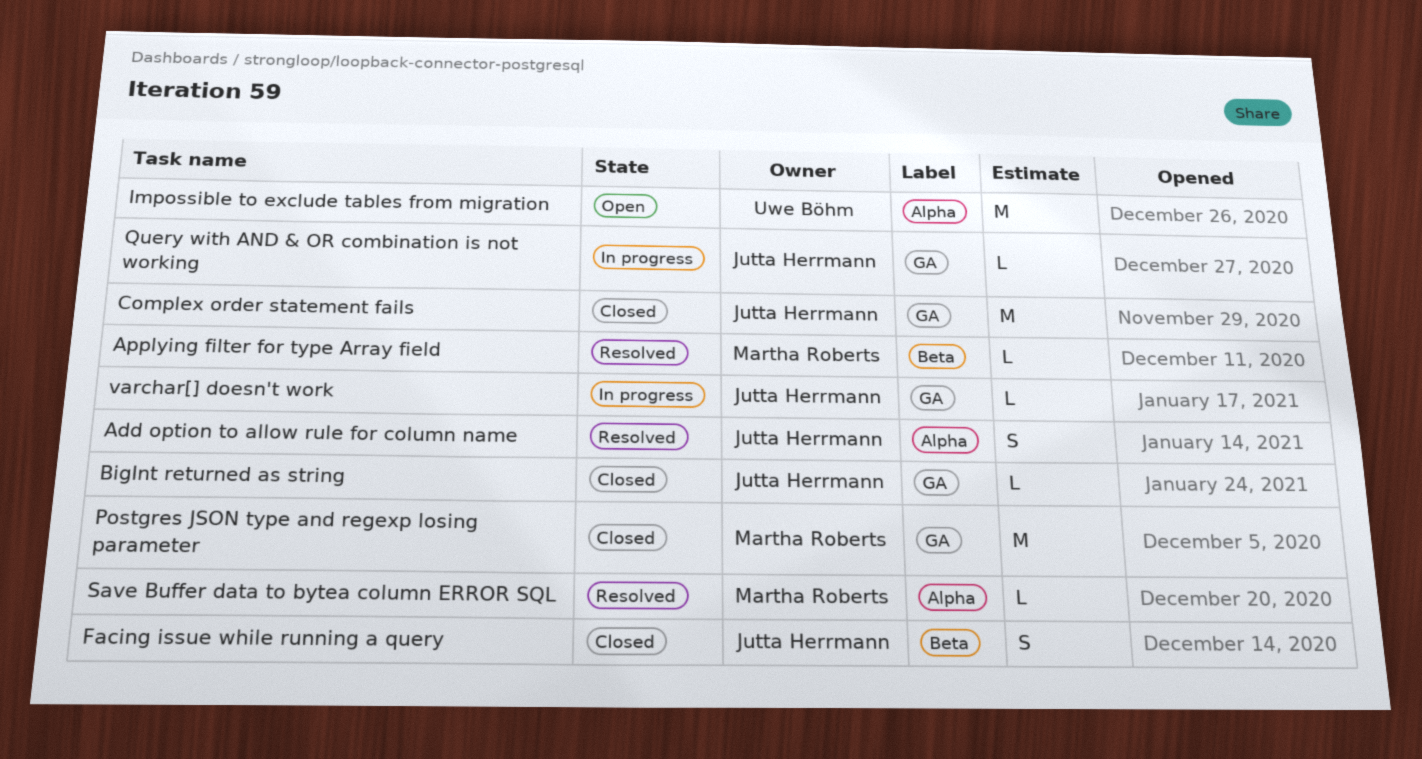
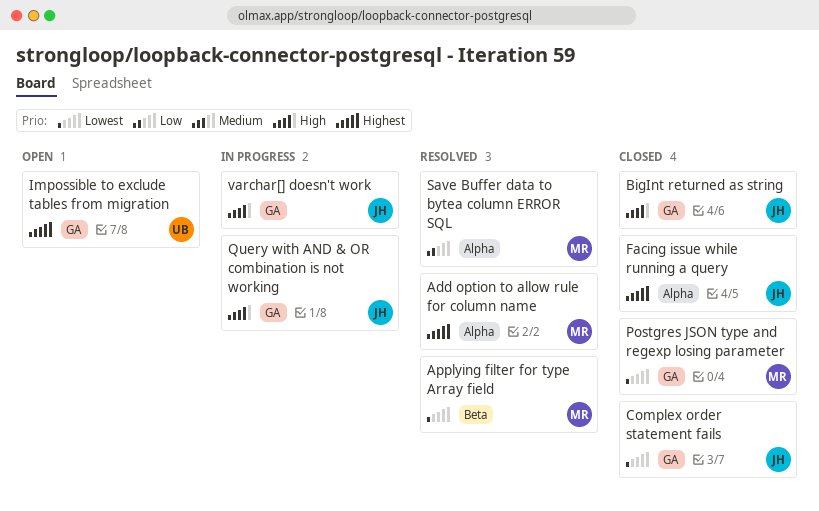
Add option to allow rule for column name, owner: Jutta Herrmann -> Martha Roberts
Facing issue while running a query, label: Beta -> Alpha
Impossible to exclude tables from migration, label: Alpha -> GA

